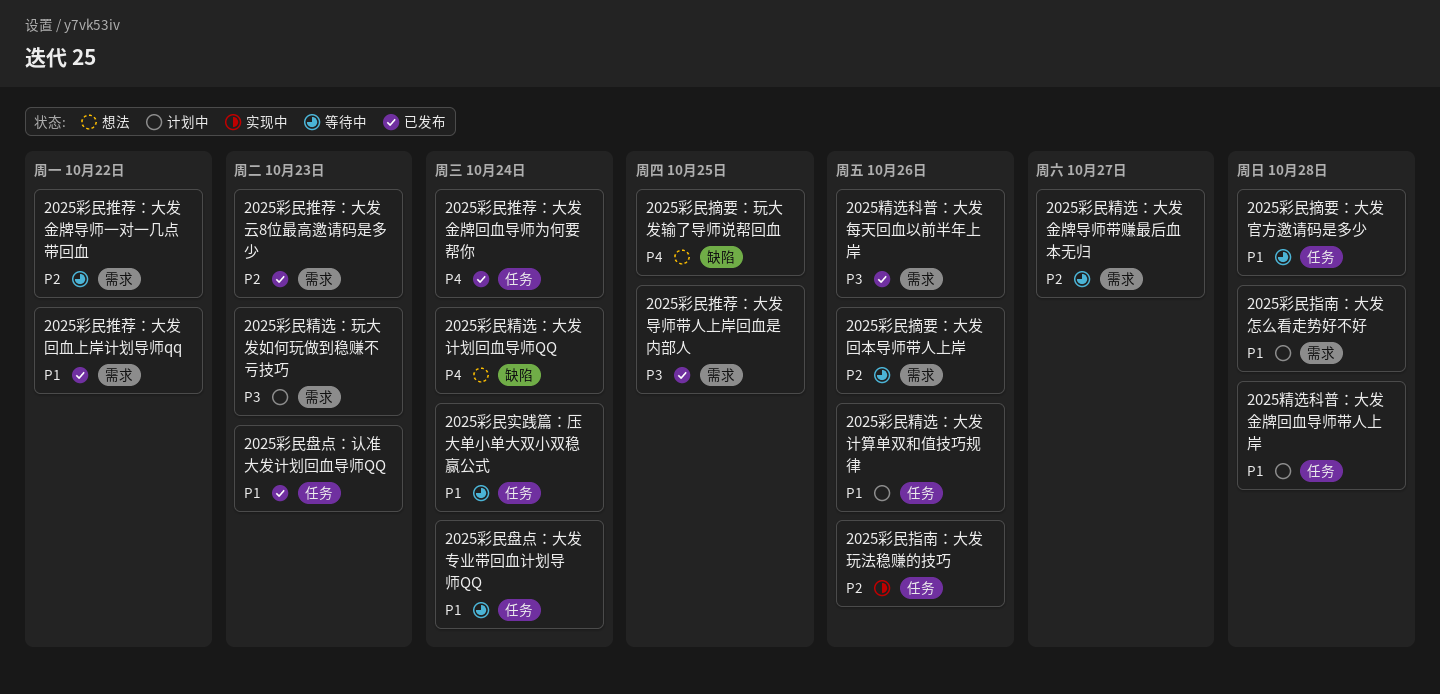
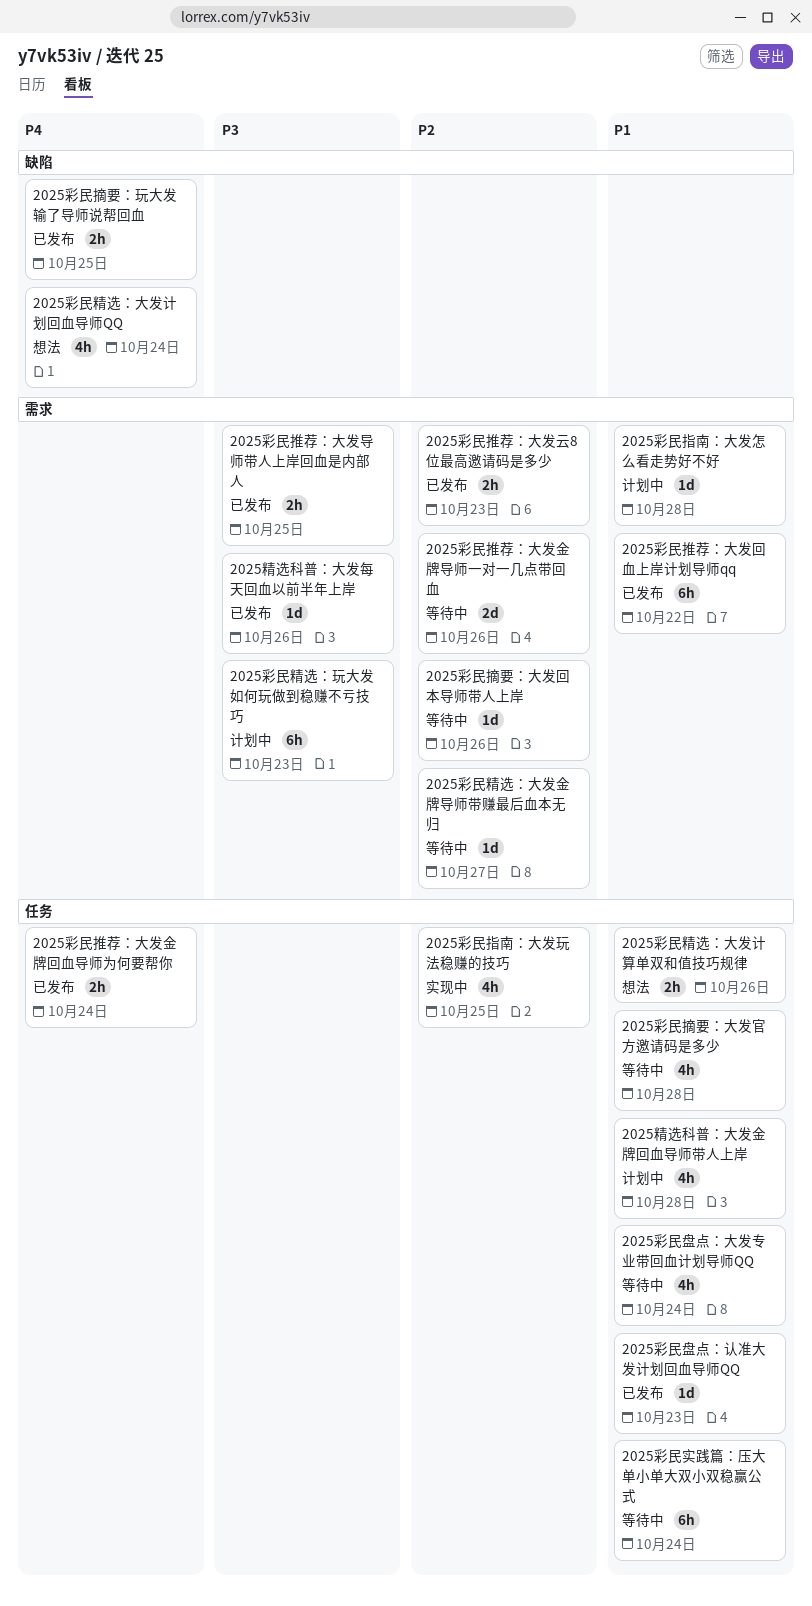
2025彩民指南：大发玩法稳赚的技巧, due: Oct 26 -> Oct 25
2025彩民推荐：大发金牌导师一对一几点带回血, due: Oct 22 -> Oct 26
2025彩民摘要：玩大发输了导师说帮回血, status: 想法 -> 已发布
2025彩民精选：大发计算单双和值技巧规律, status: 计划中 -> 想法

